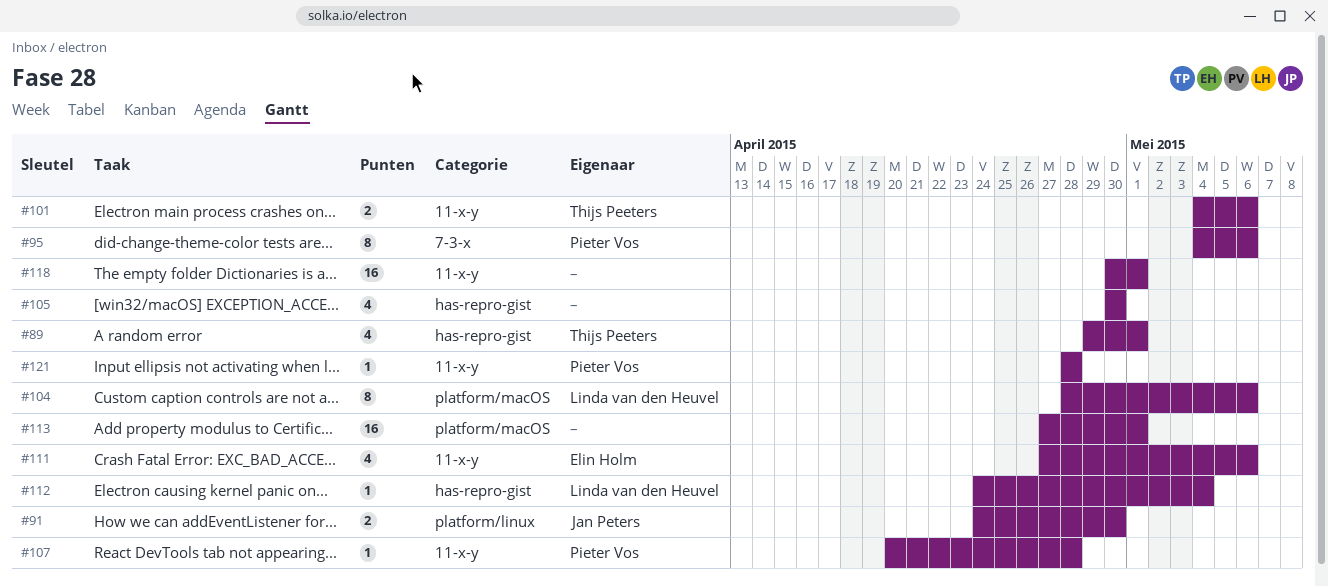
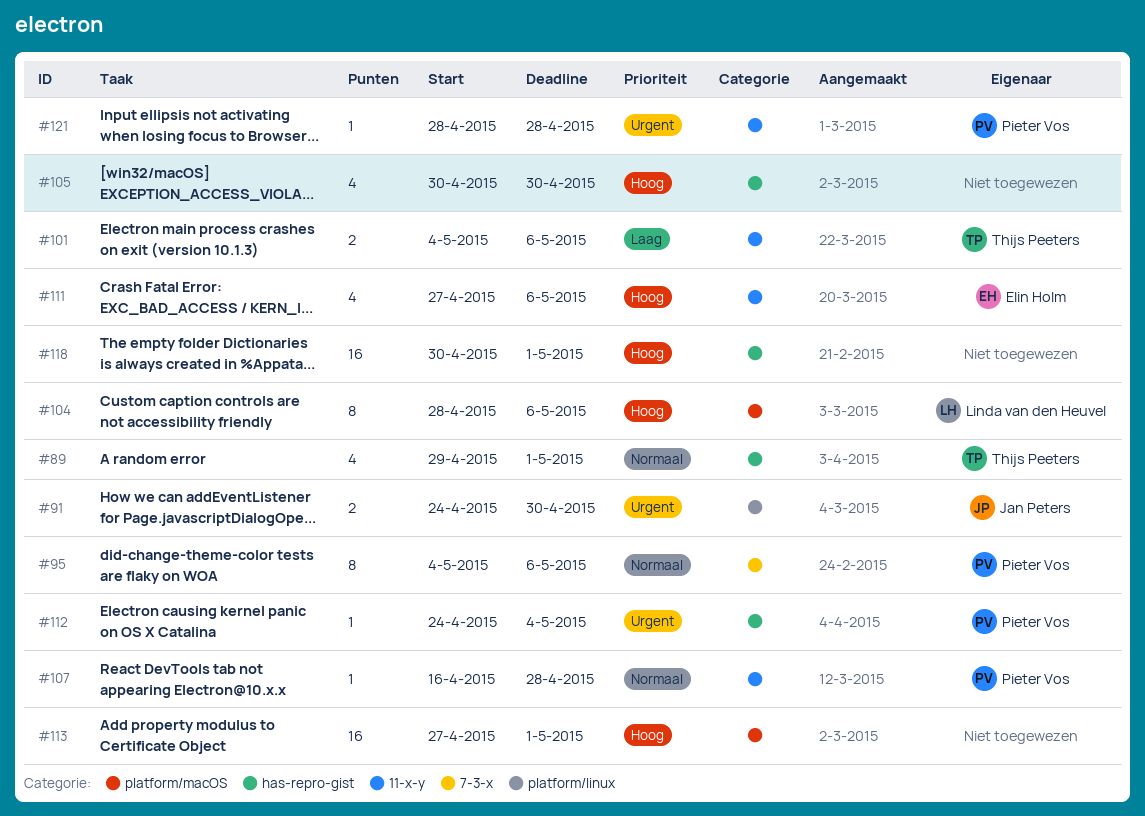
#107, start: Apr 20 -> Apr 16
#112, owner: Linda van den Heuvel -> Pieter Vos
#118, label: 11-x-y -> has-repro-gist

